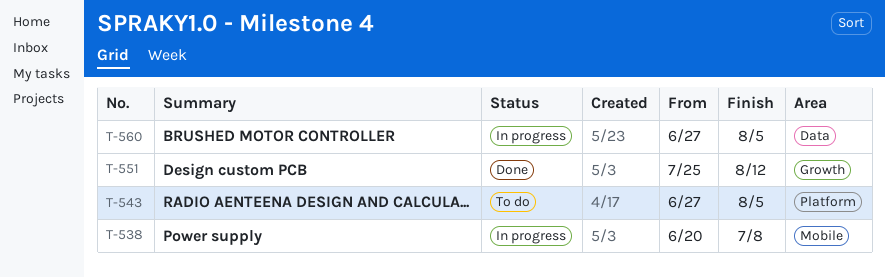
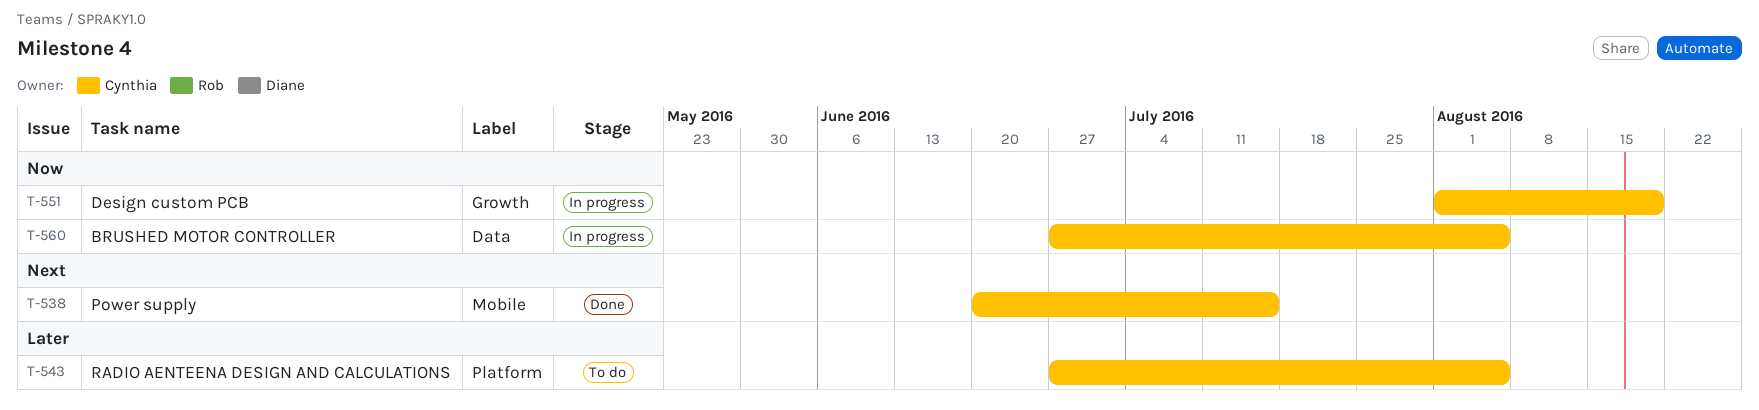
T-538, status: In progress -> Done
T-538, due: Jul 8 -> Jul 15
T-551, status: Done -> In progress
T-551, start: Jul 25 -> Aug 1
T-551, due: Aug 12 -> Aug 19

